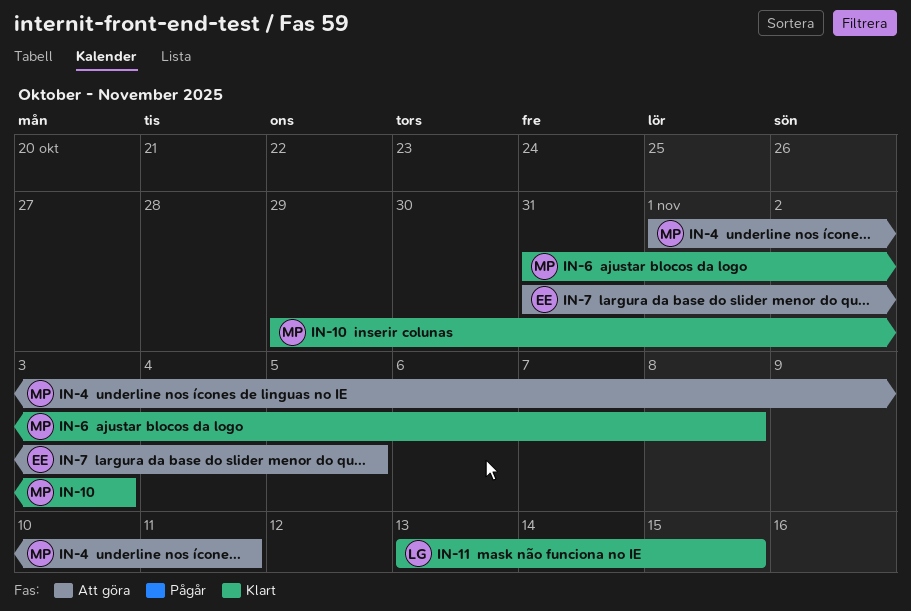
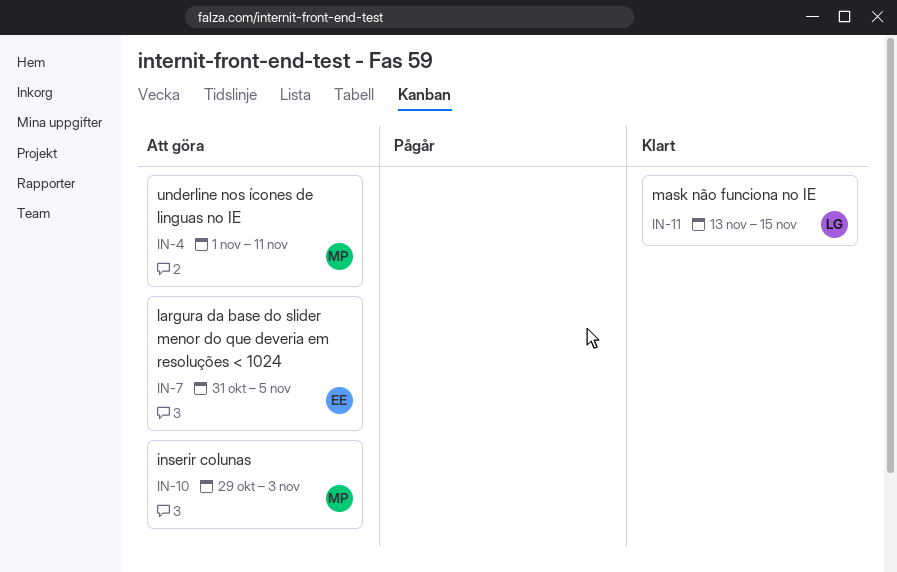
IN-6: present -> none
IN-10, status: Klart -> Att göra

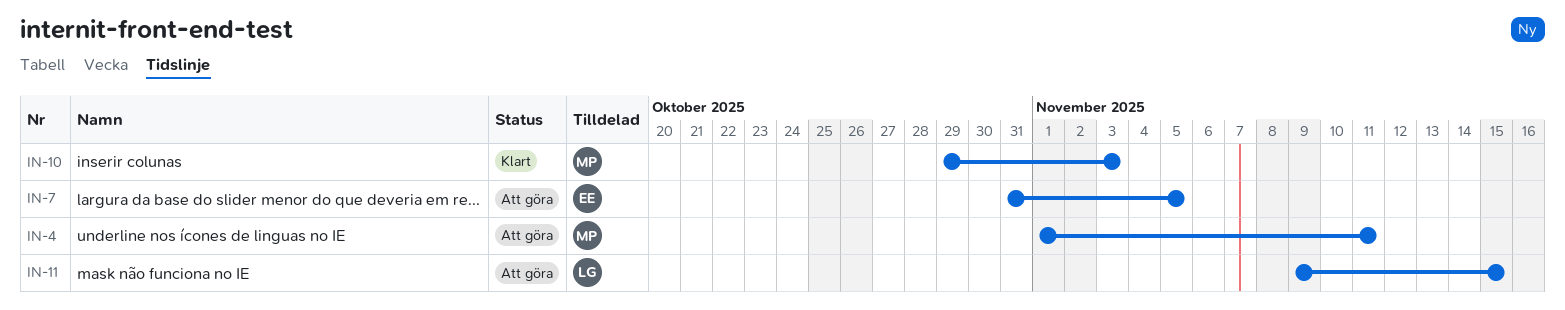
IN-10, status: Att göra -> Klart
IN-11, status: Klart -> Att göra
IN-11, start: Nov 13 -> Nov 9

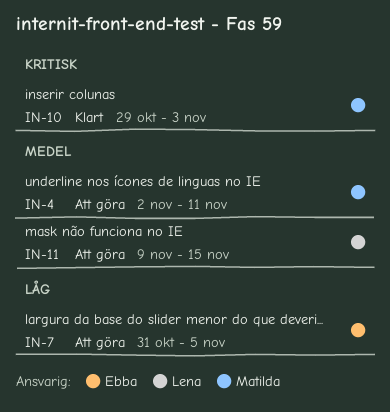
IN-4, start: Nov 1 -> Nov 2

